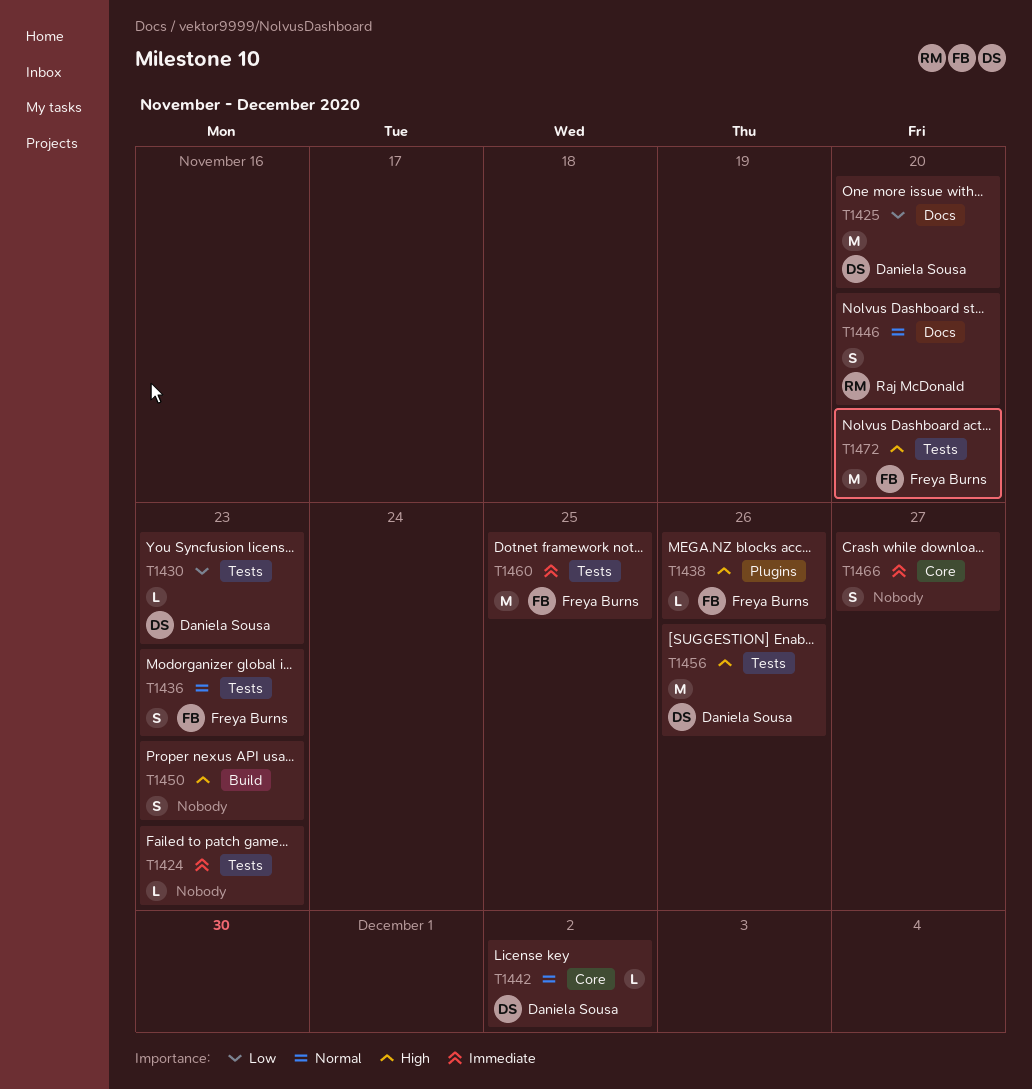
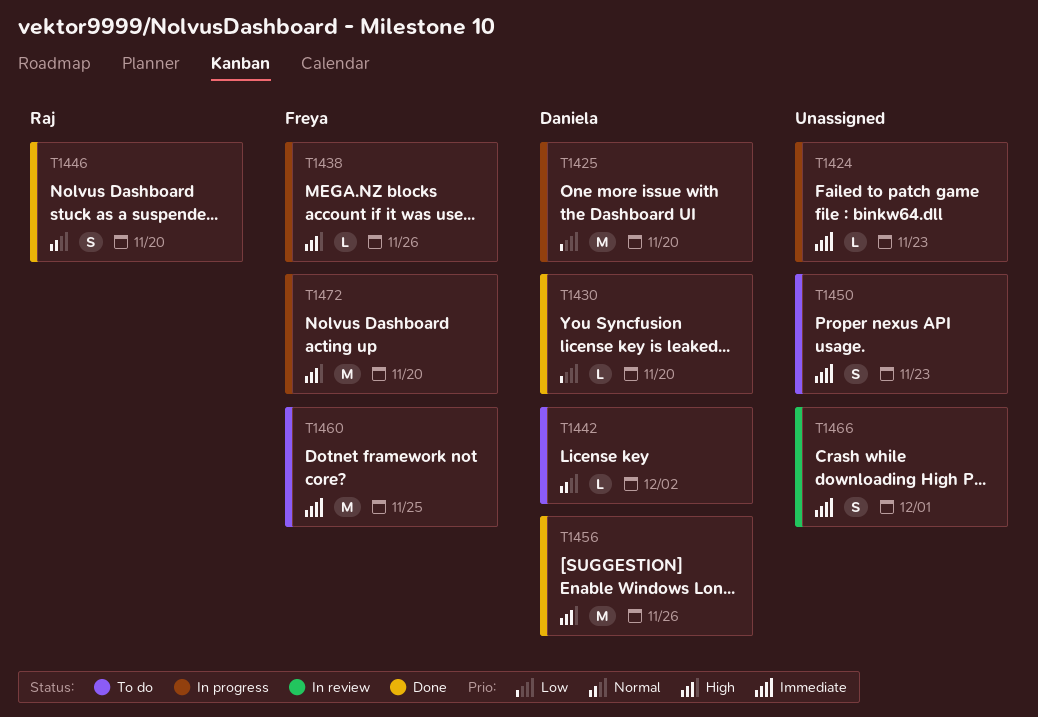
T1430, due: Nov 23 -> Nov 20
T1436: present -> none
T1450, priority: High -> Immediate
T1466, due: Nov 27 -> Dec 1

